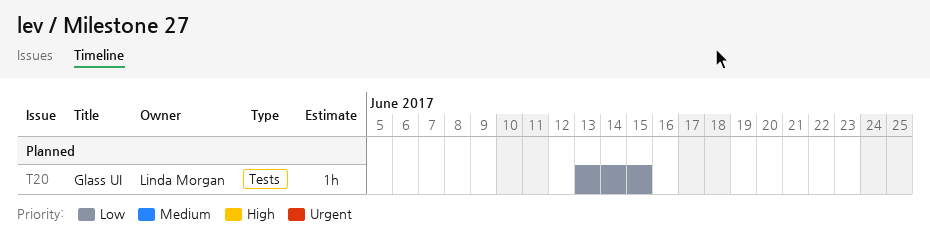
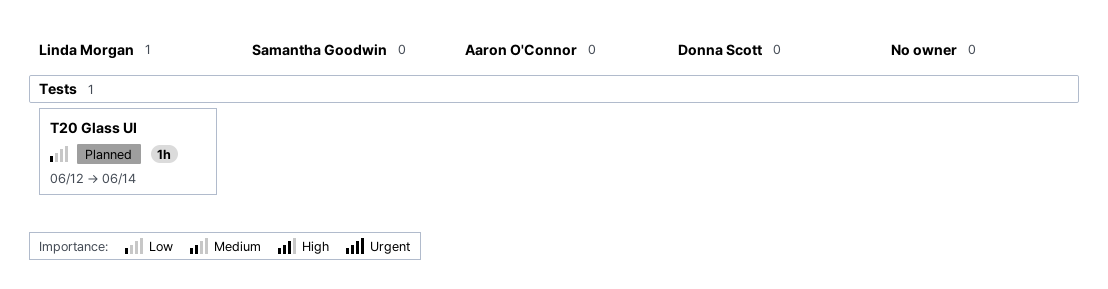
T20, start: Jun 13 -> Jun 12
T20, due: Jun 15 -> Jun 14

